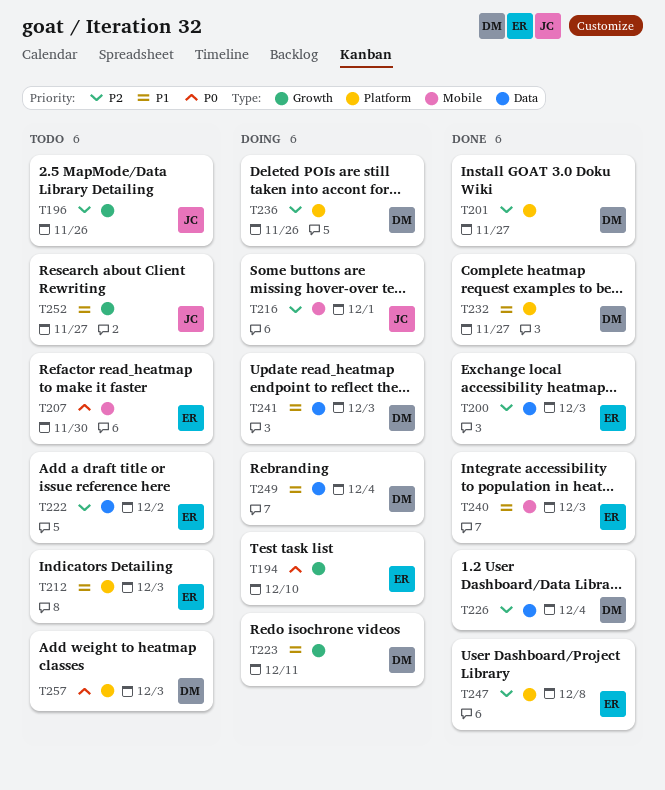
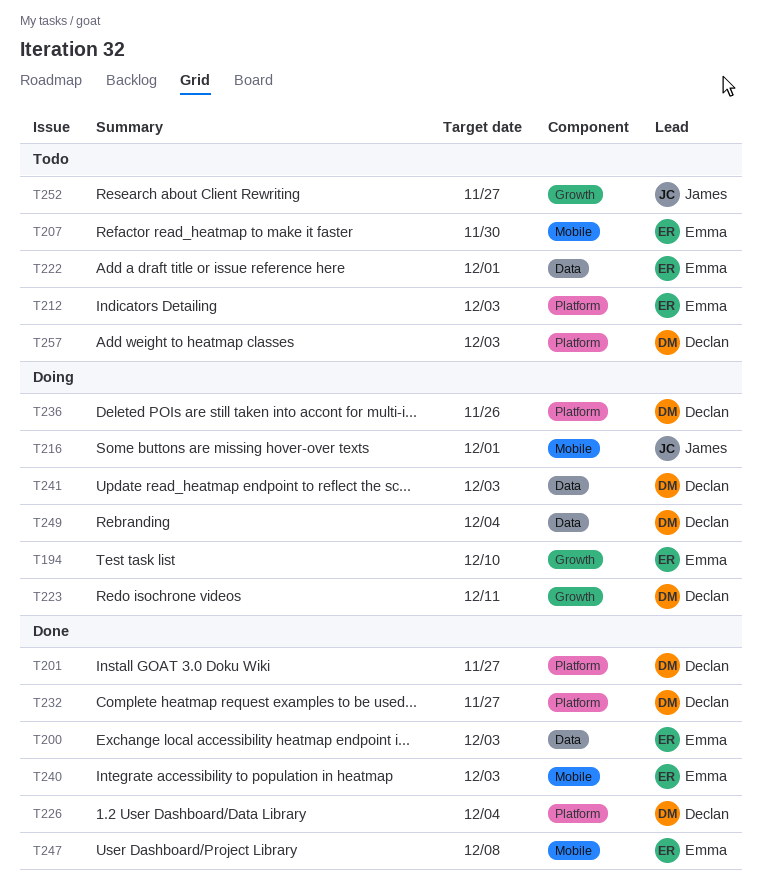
T196: present -> none
T222, due: Dec 2 -> Dec 1
T226, label: Data -> Platform
T247, label: Platform -> Mobile

